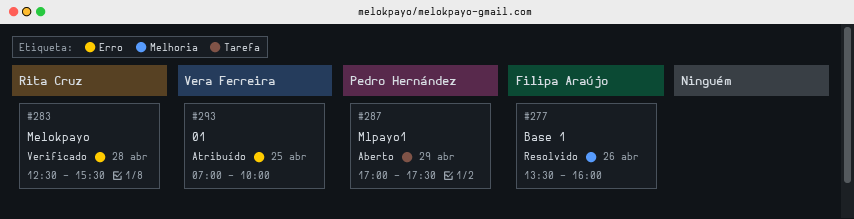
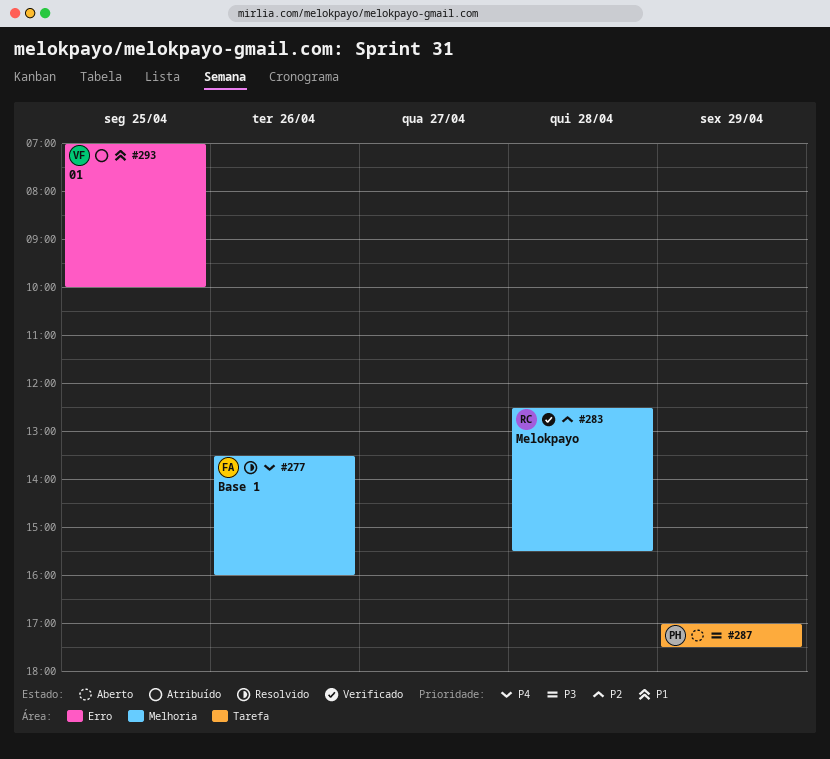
#283, label: Erro -> Melhoria

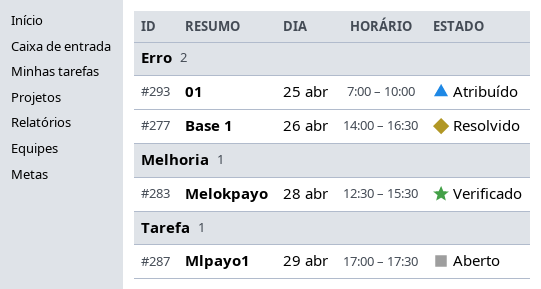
#277, label: Melhoria -> Erro
#277, begins: 13:30 -> 14:00
#277, ends: 16:00 -> 16:30

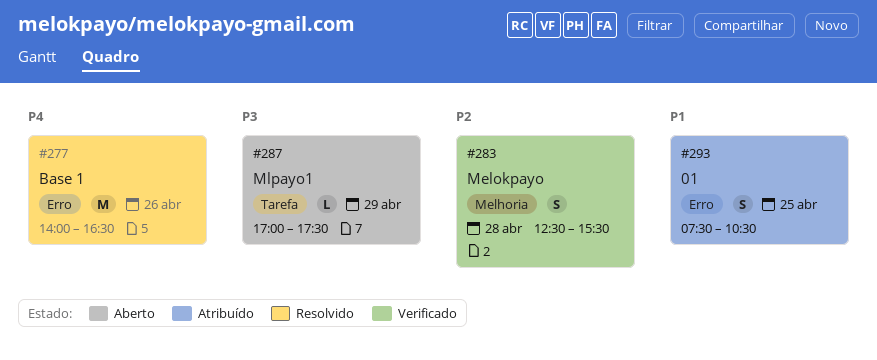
#293, begins: 07:00 -> 07:30
#293, ends: 10:00 -> 10:30

